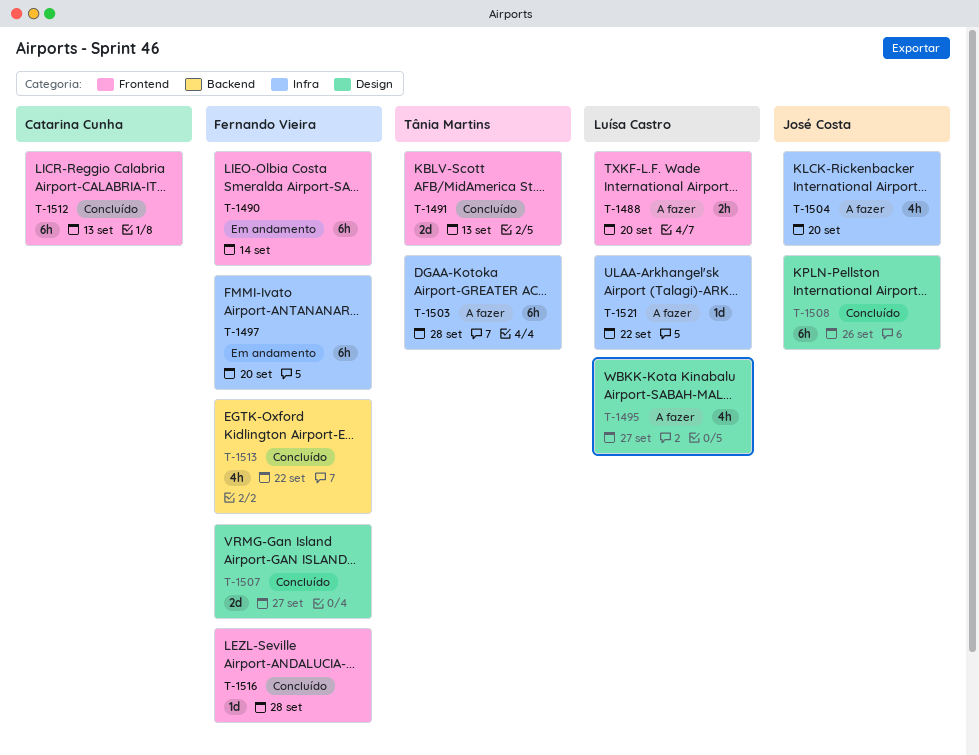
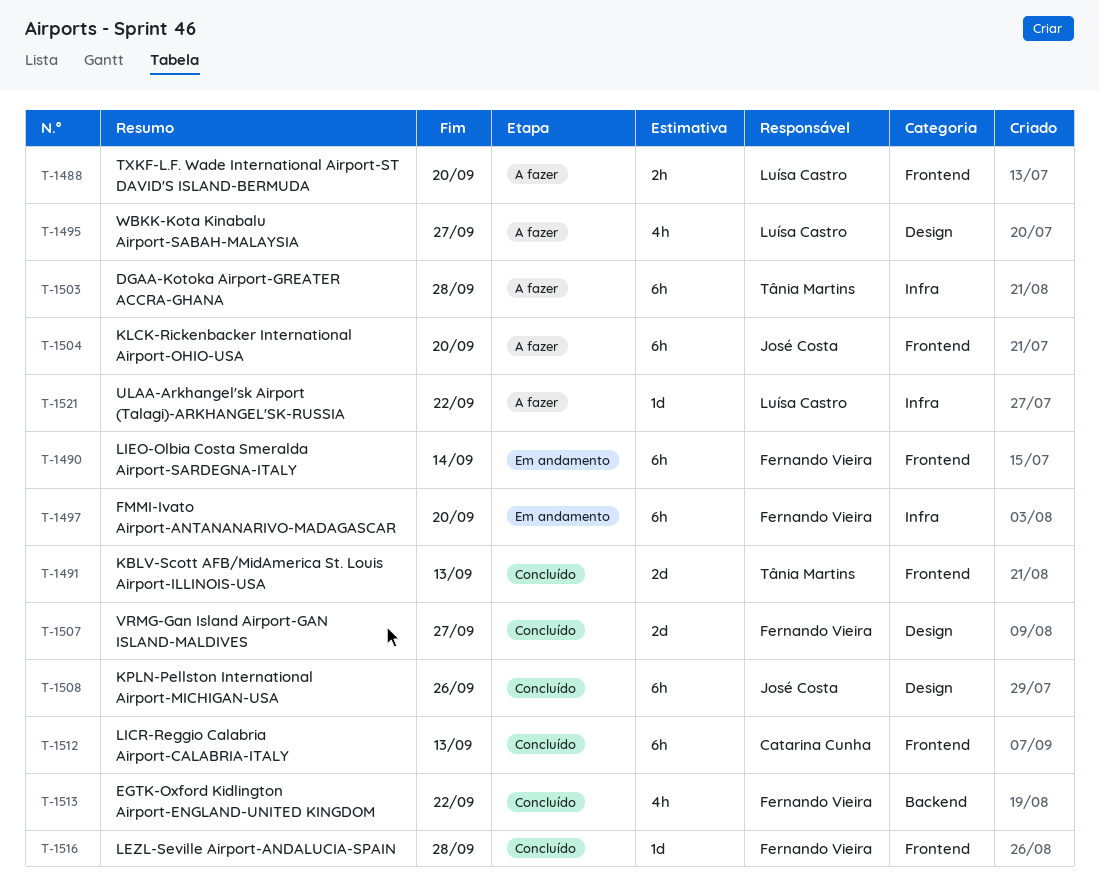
T-1504, label: Infra -> Frontend
T-1504, estimate: 4h -> 6h

